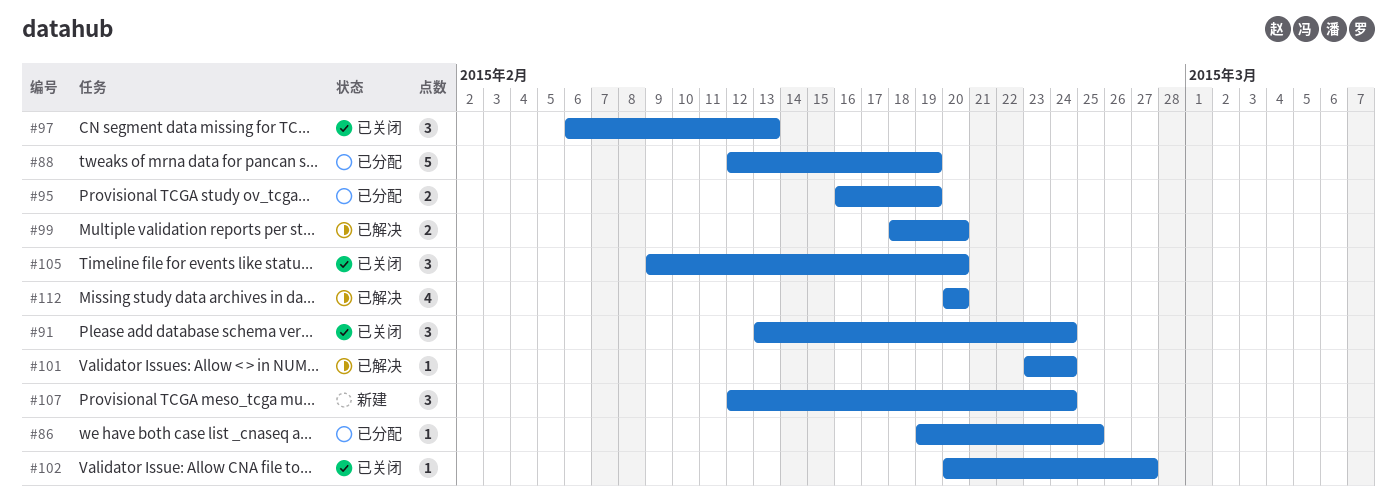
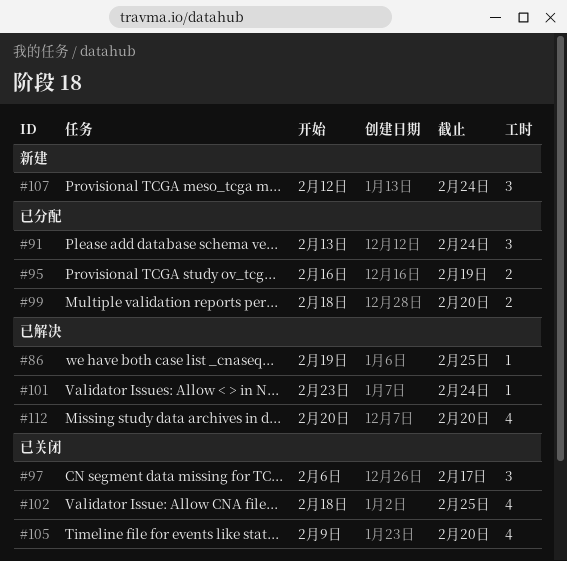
#86, status: 已分配 -> 已解决
#88: present -> none
#91, status: 已关闭 -> 已分配
#97, due: Feb 13 -> Feb 17
#99, status: 已解决 -> 已分配
#102, estimate: 1 -> 4
#102, start: Feb 20 -> Feb 18
#102, due: Feb 27 -> Feb 25
#105, estimate: 3 -> 4

